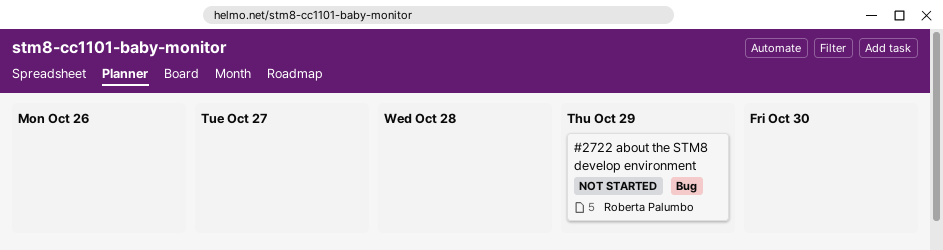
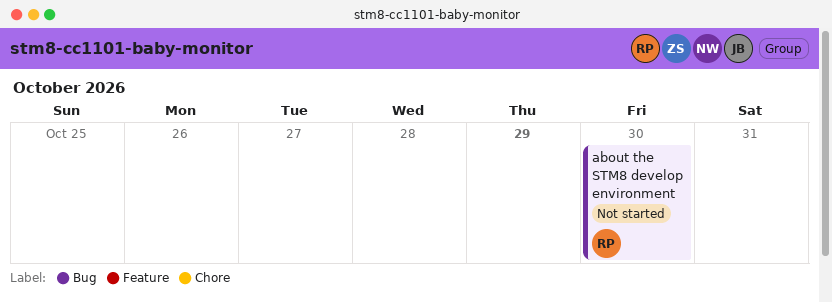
about the STM8 develop environment, due: Oct 29 -> Oct 30

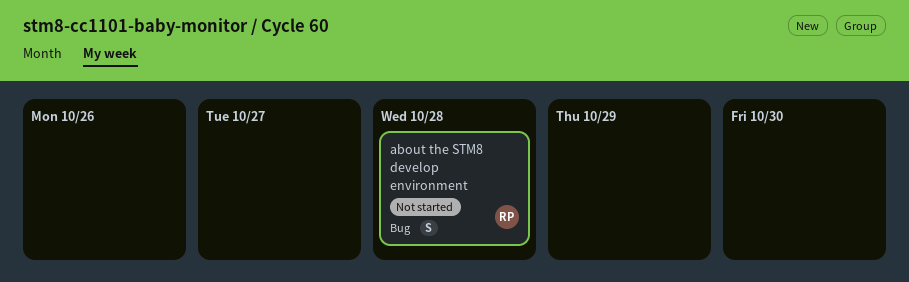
about the STM8 develop environment, due: Oct 30 -> Oct 28

